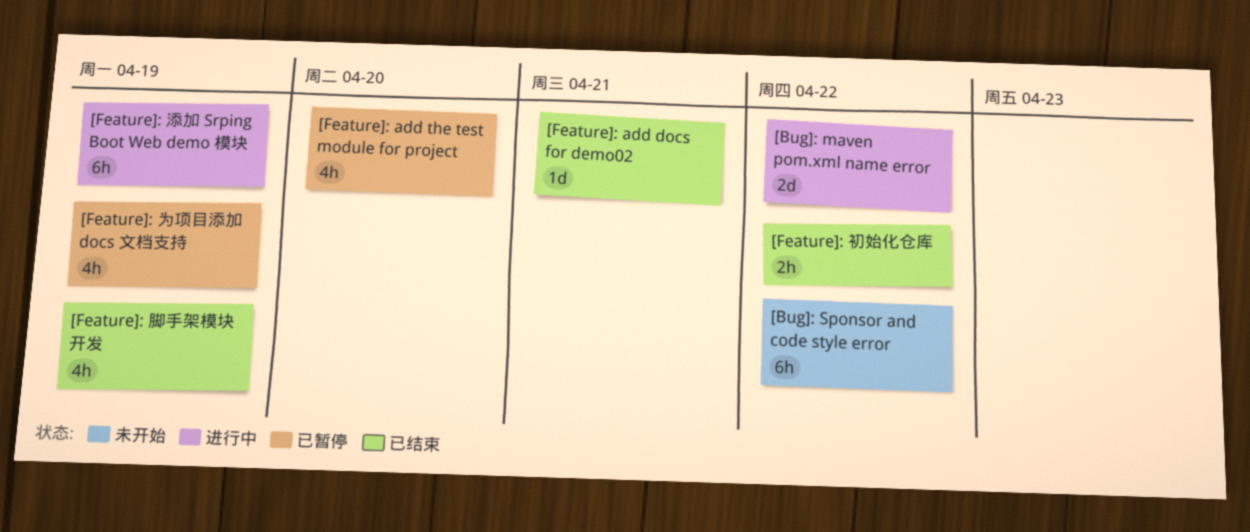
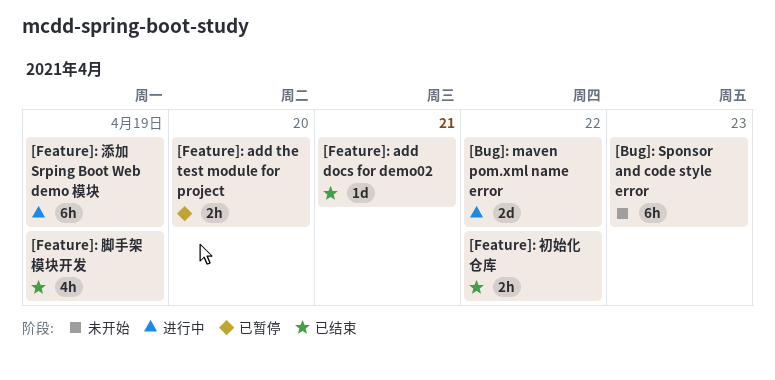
[Bug]: Sponsor and code style error, due: Apr 22 -> Apr 23
[Feature]: add the test module for project, estimate: 4h -> 2h
[Feature]: 为项目添加 docs 文档支持: present -> none

